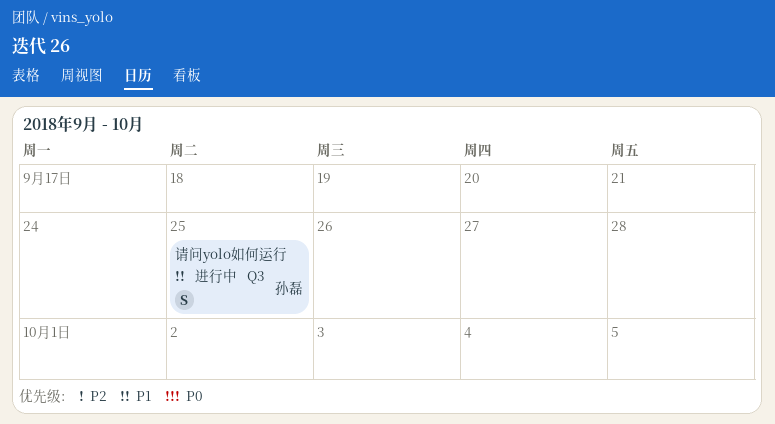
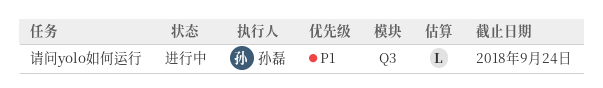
请问yolo如何运行, estimate: S -> L
请问yolo如何运行, due: Sep 25 -> Sep 24

